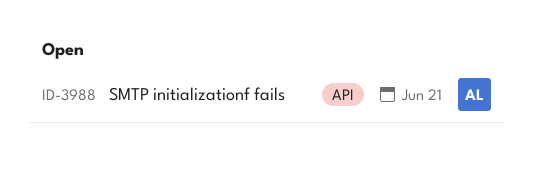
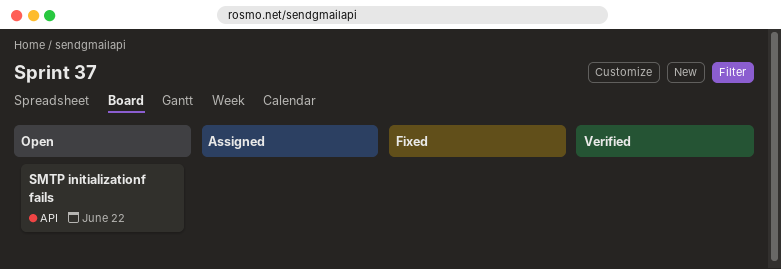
SMTP initializationf fails, due: Jun 21 -> Jun 22

